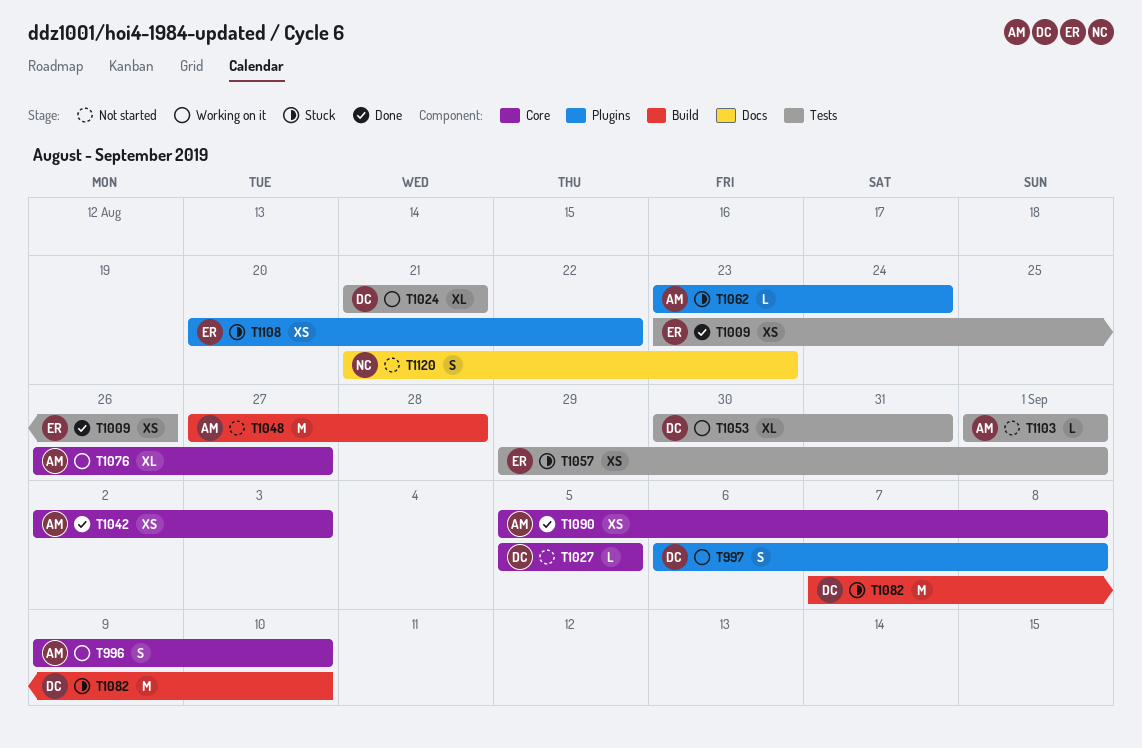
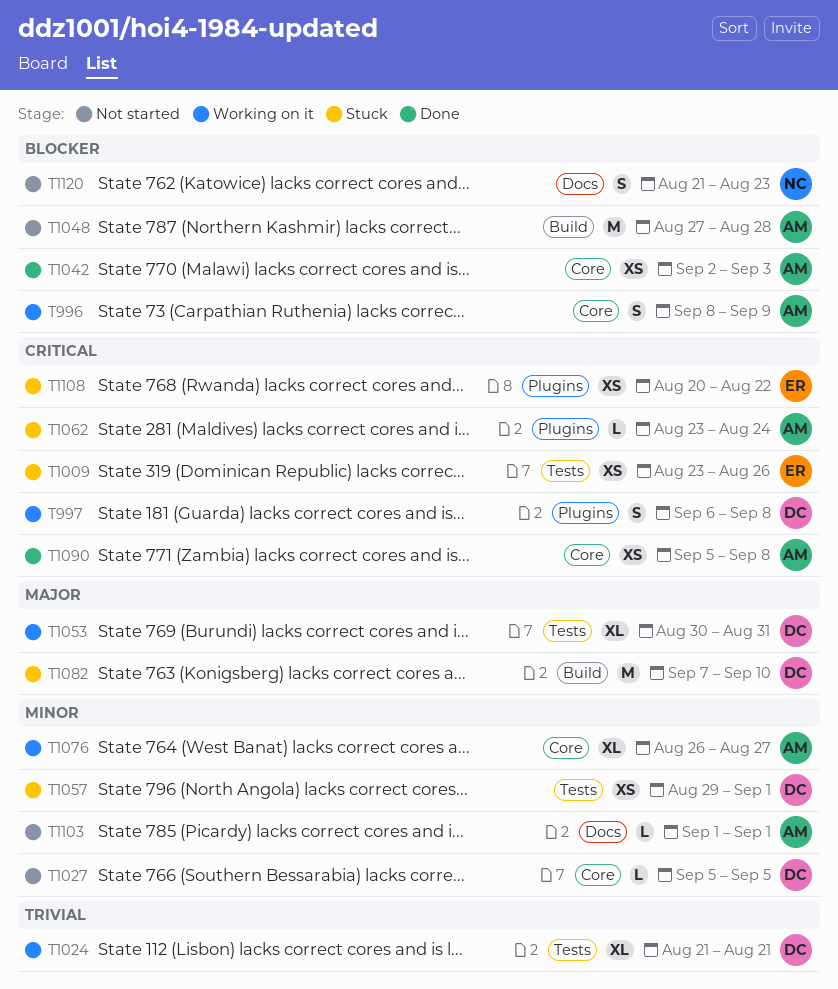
T996, start: Sep 9 -> Sep 8
T996, due: Sep 10 -> Sep 9
T1009, status: Done -> Stuck
T1057, owner: ER -> DC
T1103, label: Tests -> Docs

